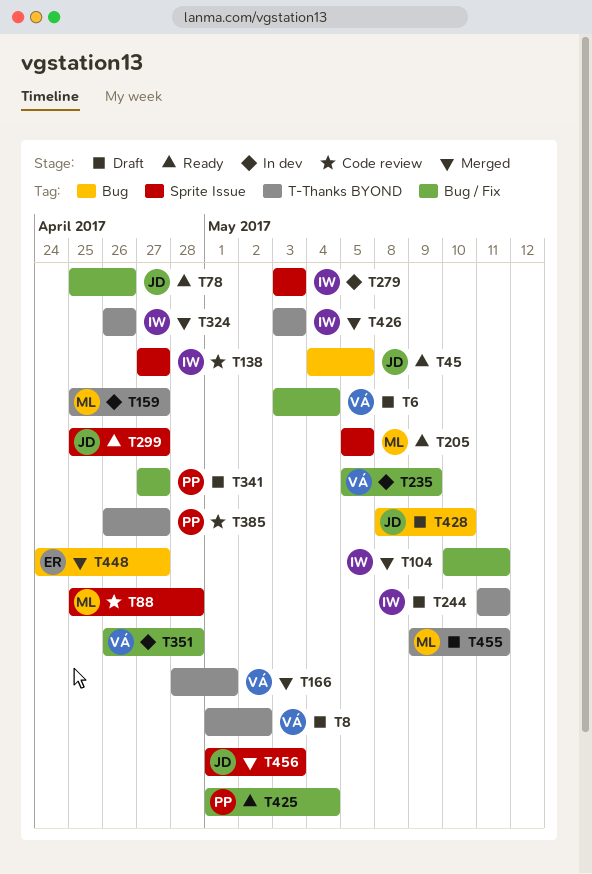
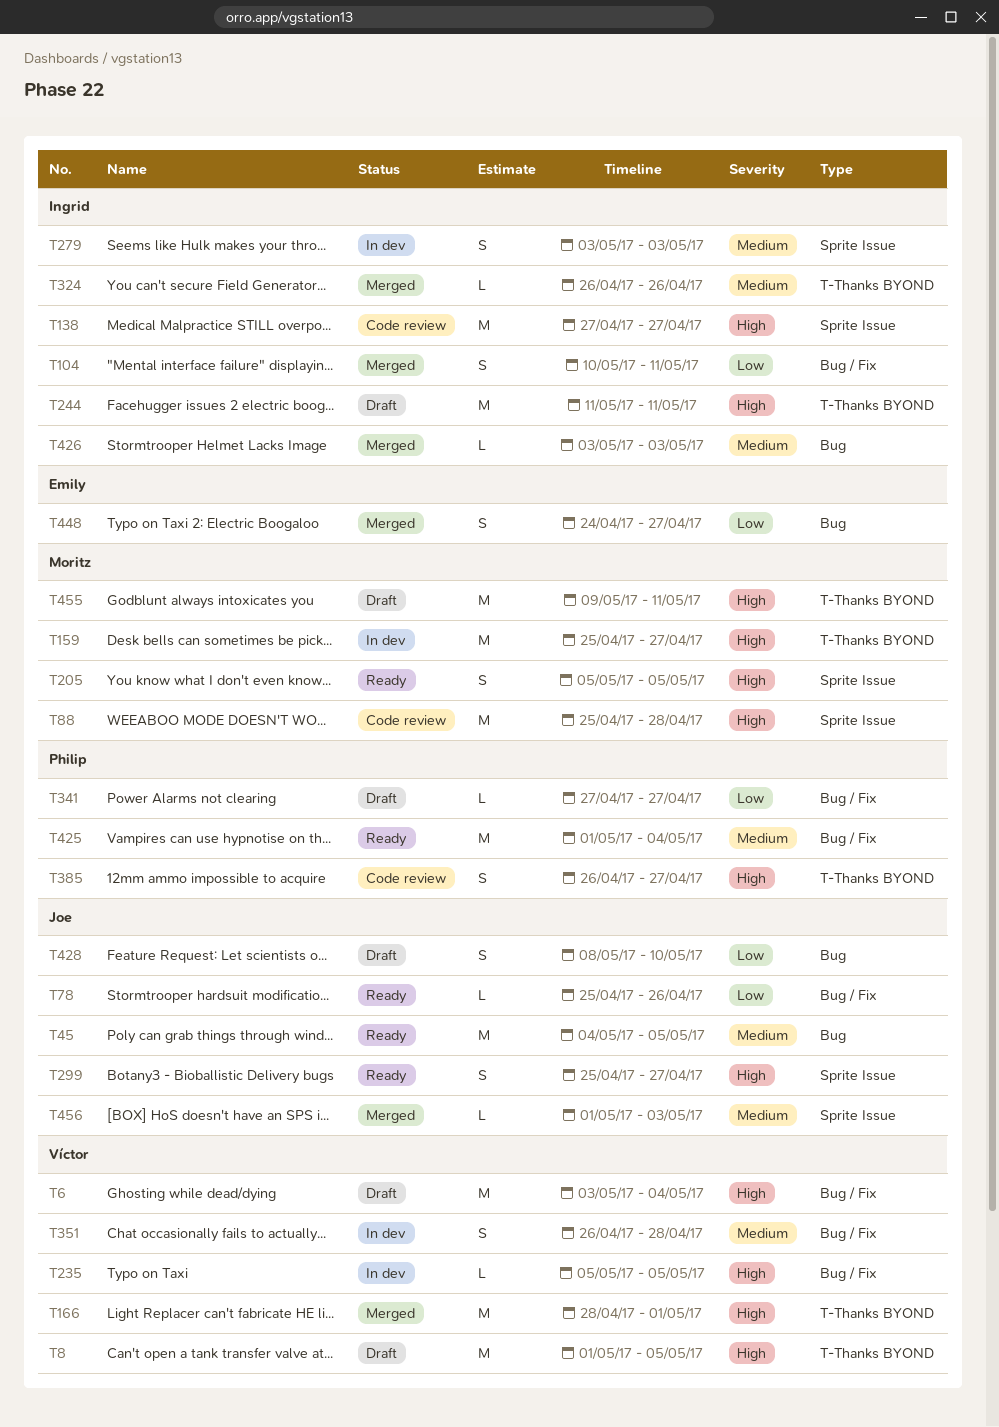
T8, due: May 2 -> May 5
T235, due: May 9 -> May 5
T426, label: T-Thanks BYOND -> Bug

